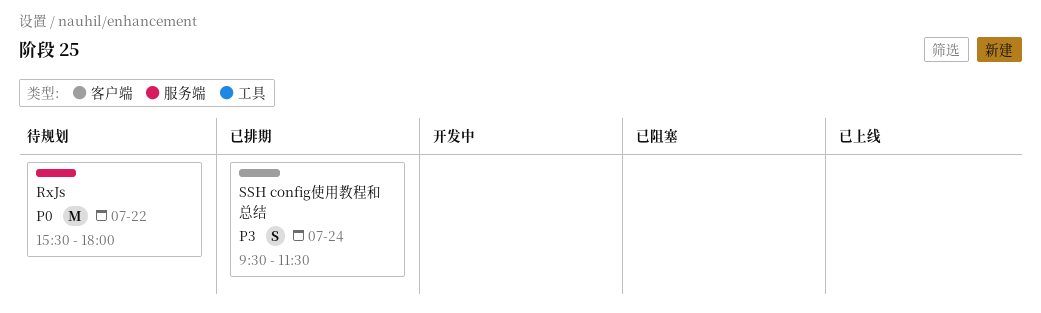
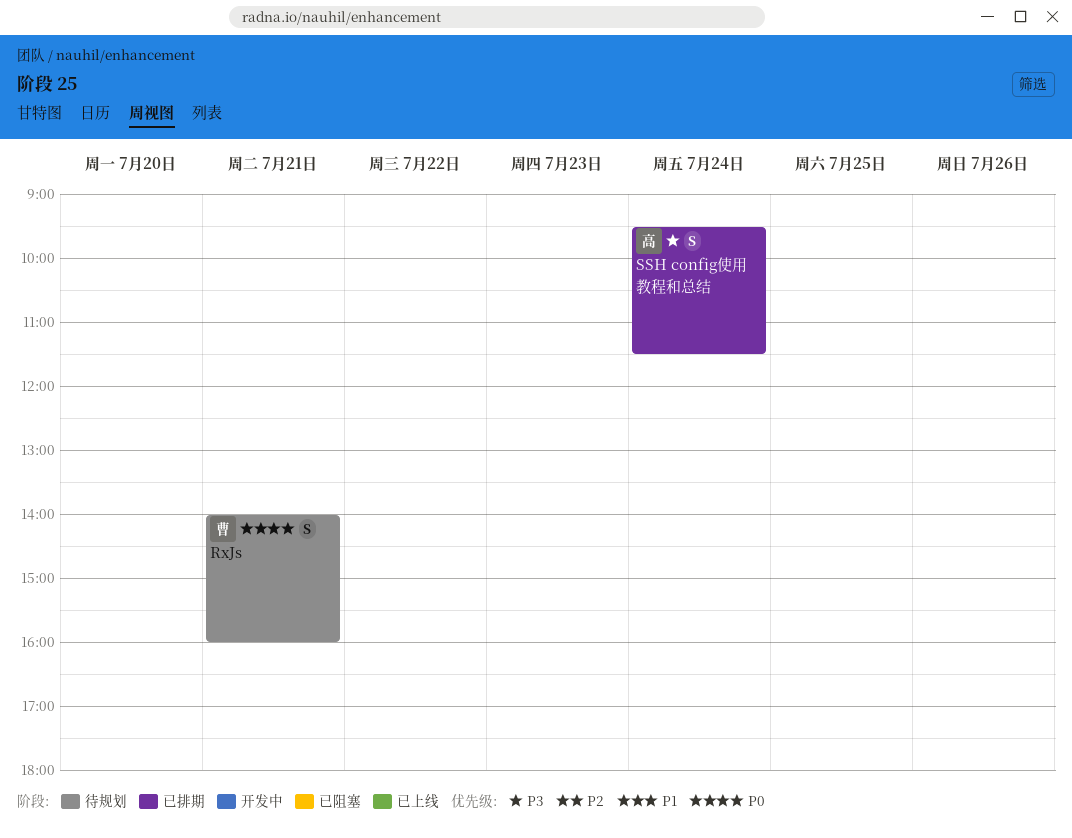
RxJs, estimate: M -> S
RxJs, day: Jul 22 -> Jul 21
RxJs, begins: 15:30 -> 14:00
RxJs, ends: 18:00 -> 16:00

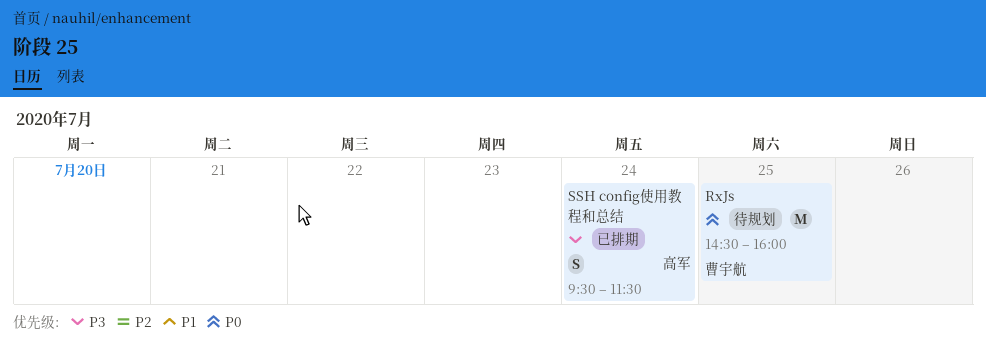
RxJs, estimate: S -> M
RxJs, day: Jul 21 -> Jul 25
RxJs, begins: 14:00 -> 14:30

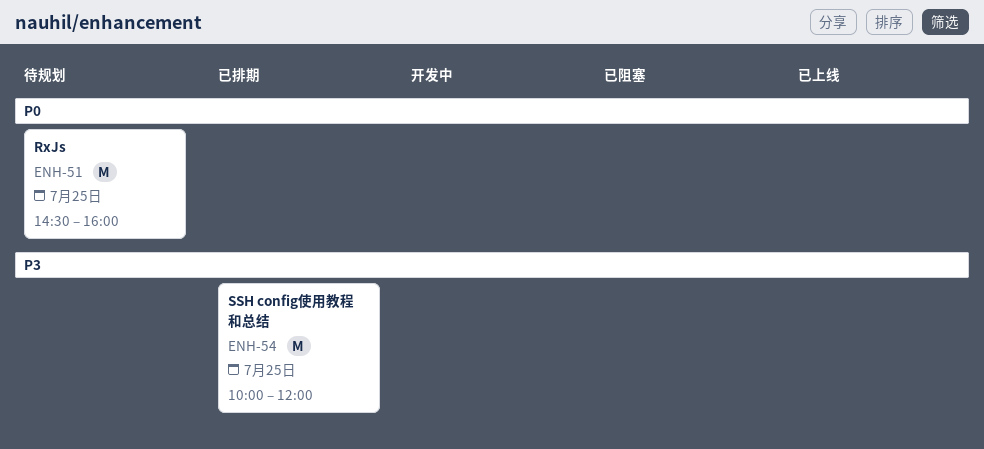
SSH config使用教程和总结, estimate: S -> M
SSH config使用教程和总结, day: Jul 24 -> Jul 25
SSH config使用教程和总结, begins: 09:30 -> 10:00
SSH config使用教程和总结, ends: 11:30 -> 12:00

